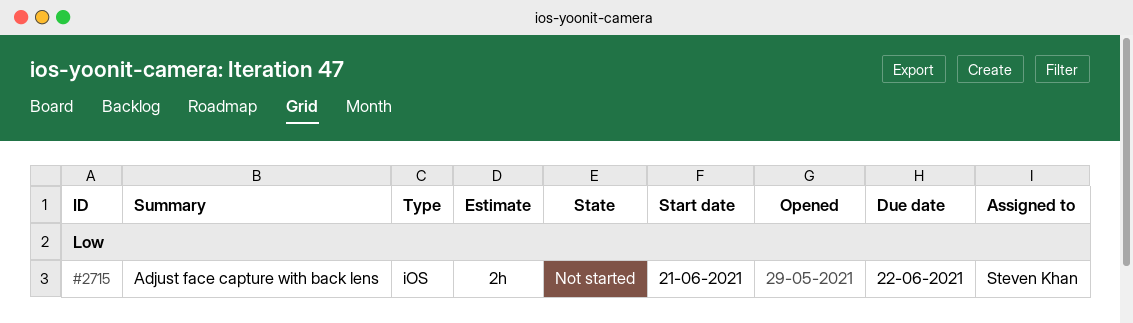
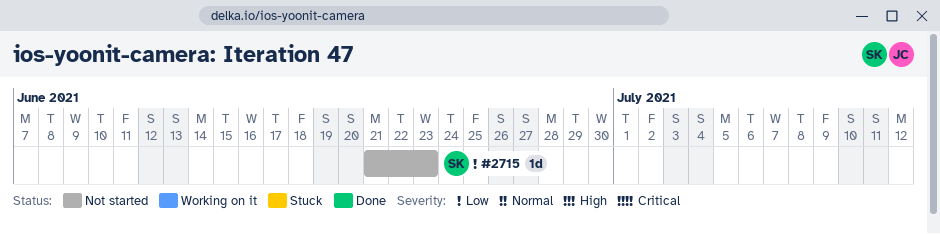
#2715, estimate: 2h -> 1d
#2715, due: Jun 22 -> Jun 23

